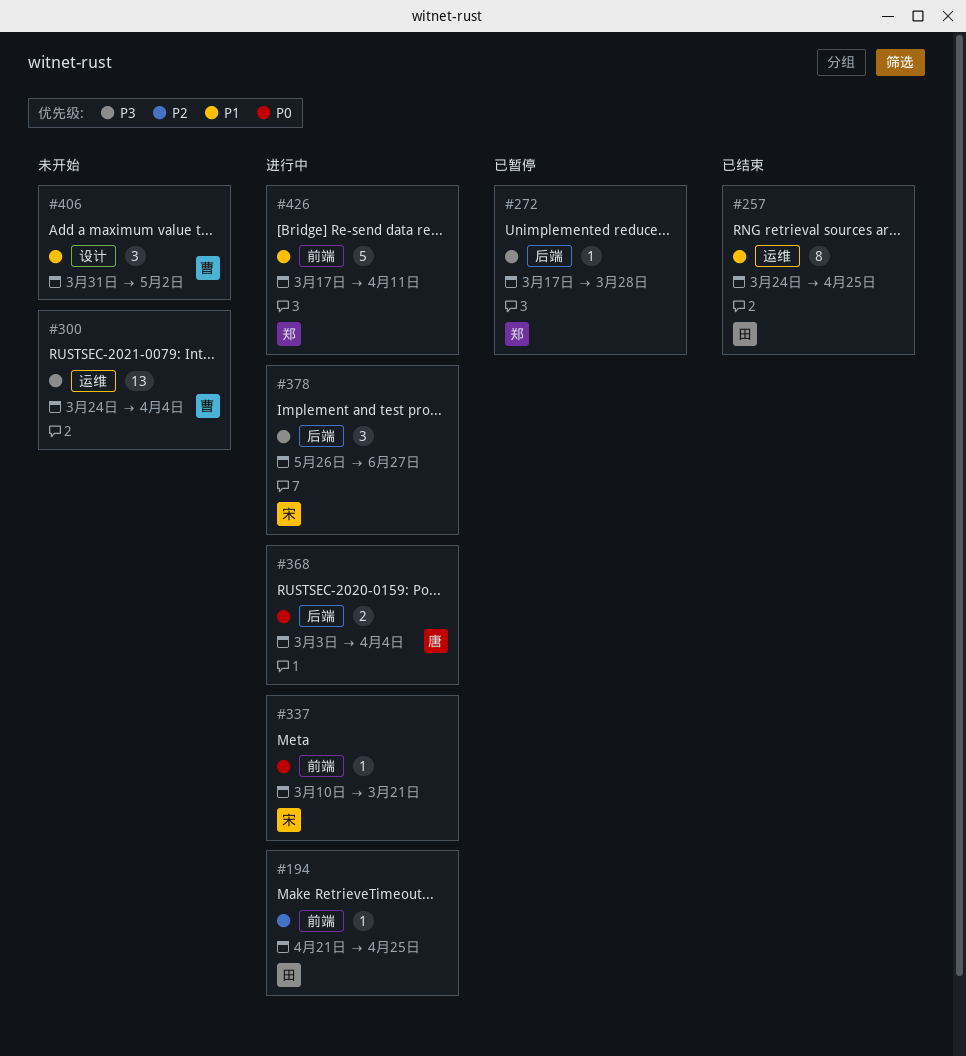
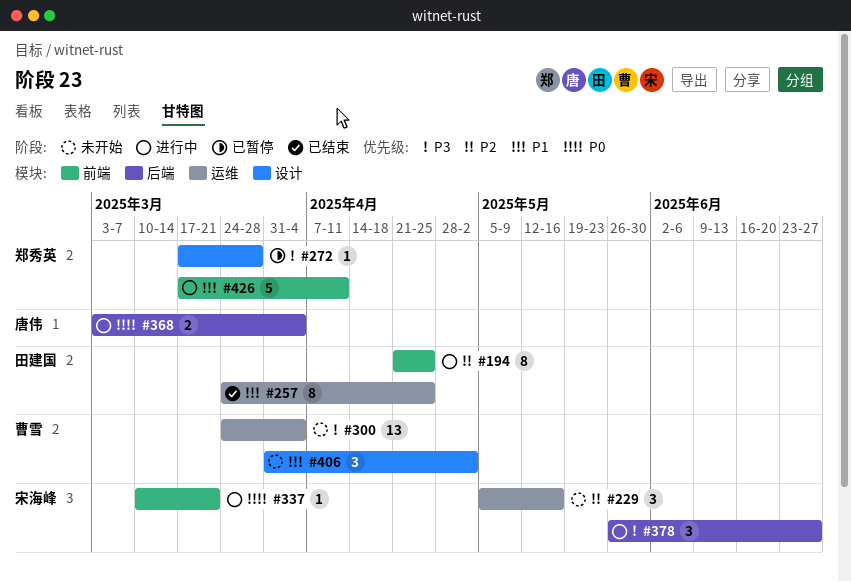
#194, estimate: 1 -> 8
#229: none -> present
#272, label: 后端 -> 设计

